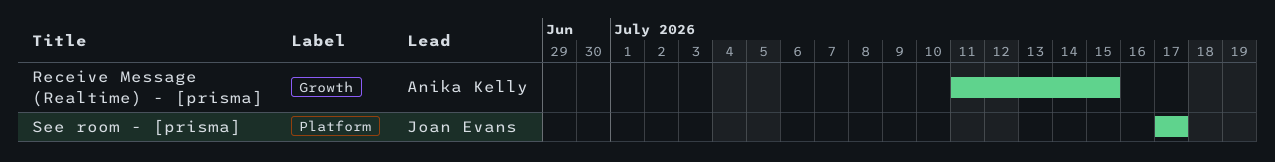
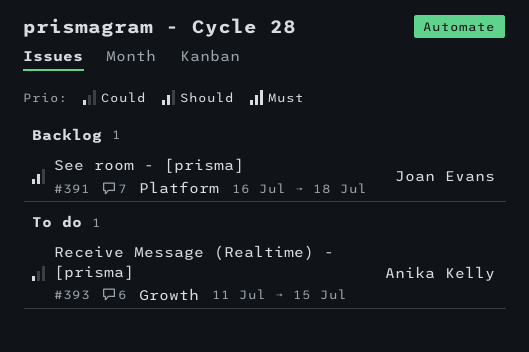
See room - [prisma], start: Jul 17 -> Jul 16
See room - [prisma], due: Jul 17 -> Jul 18

